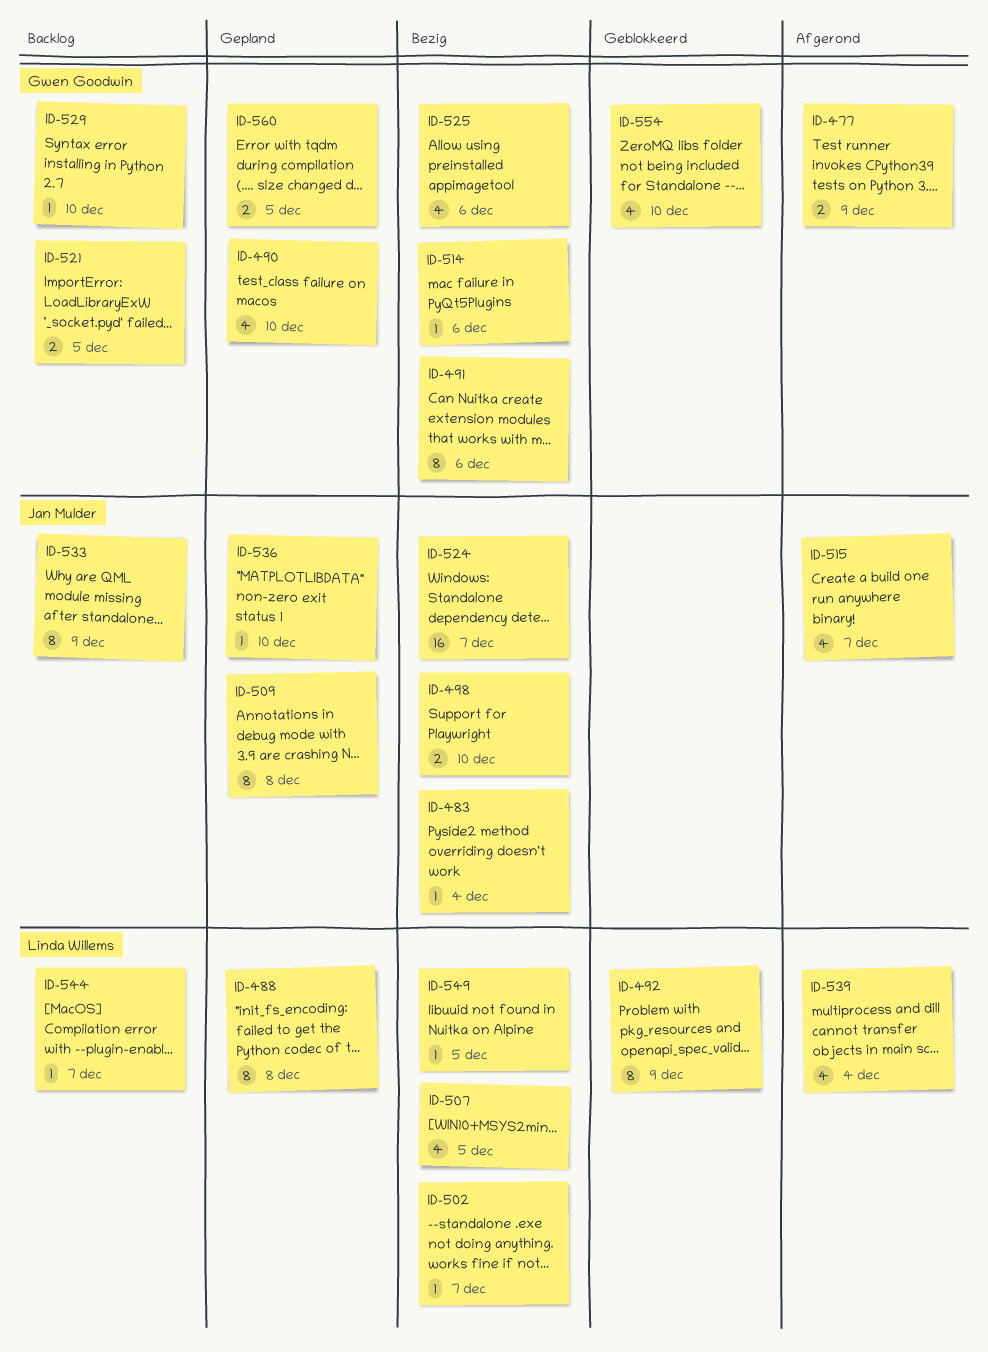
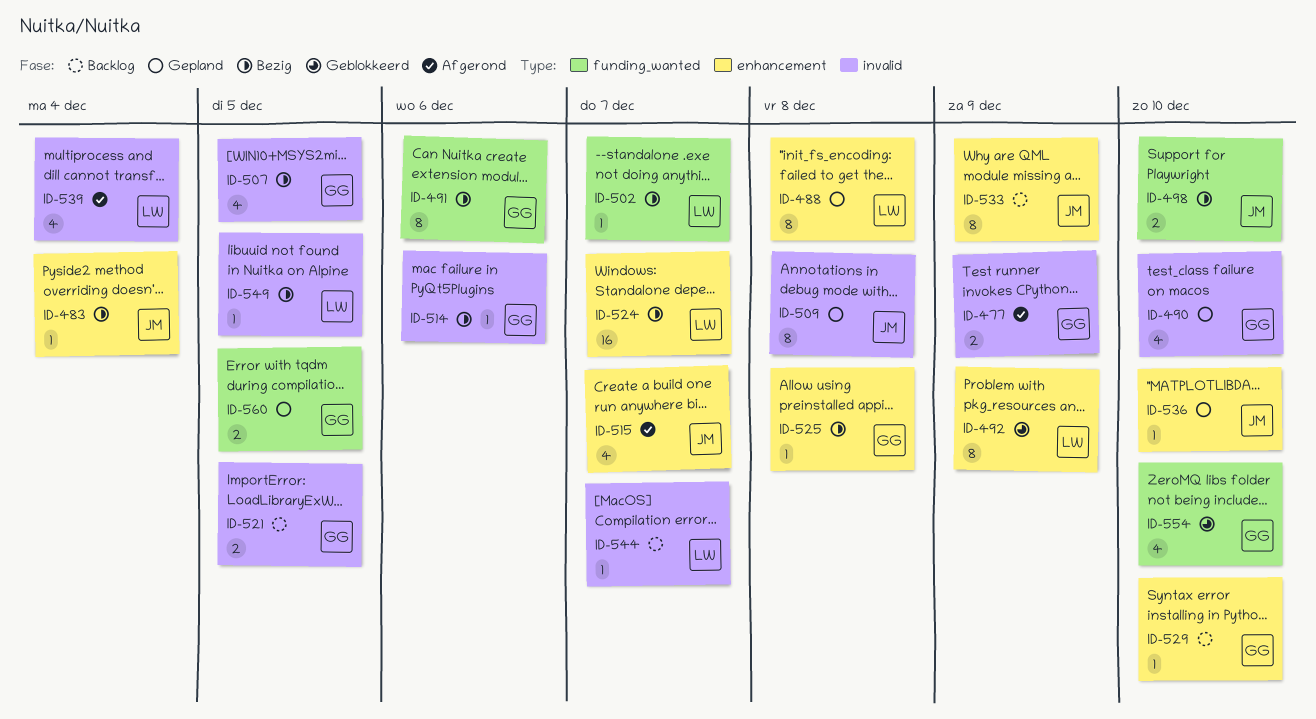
ID-507, owner: Linda Willems -> Gwen Goodwin
ID-524, owner: Jan Mulder -> Linda Willems
ID-525, estimate: 4 -> 1
ID-525, due: Dec 6 -> Dec 8

